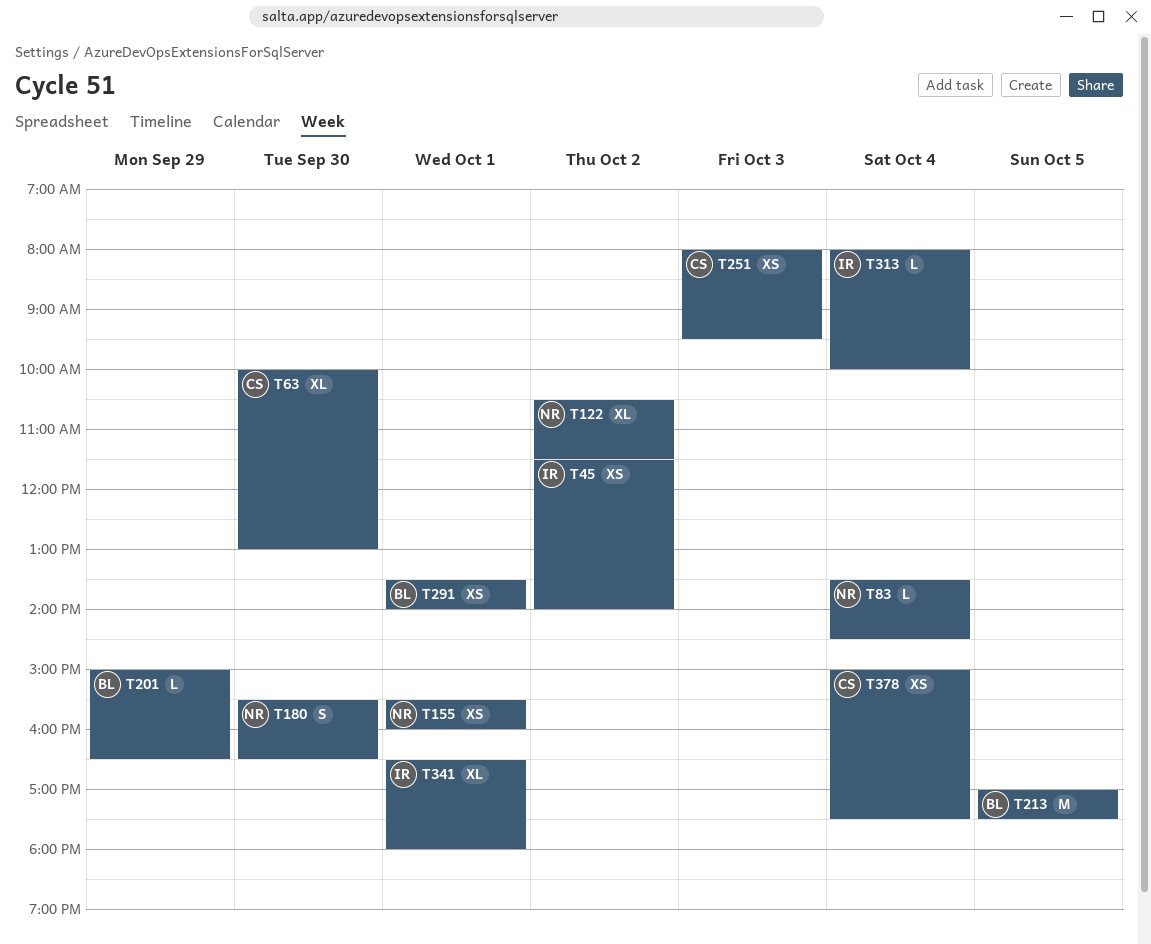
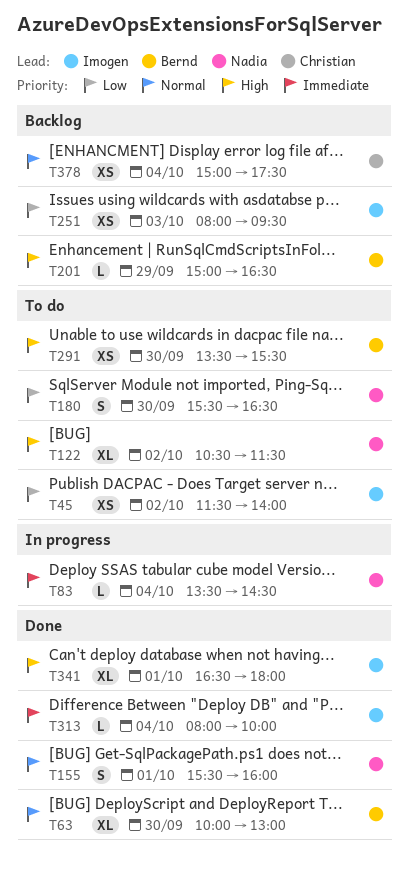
T63, owner: Christian -> Bernd
T155, estimate: XS -> S
T213: present -> none
T251, owner: Christian -> Imogen
T291, day: Oct 1 -> Sep 30
T291, ends: 14:00 -> 15:30

